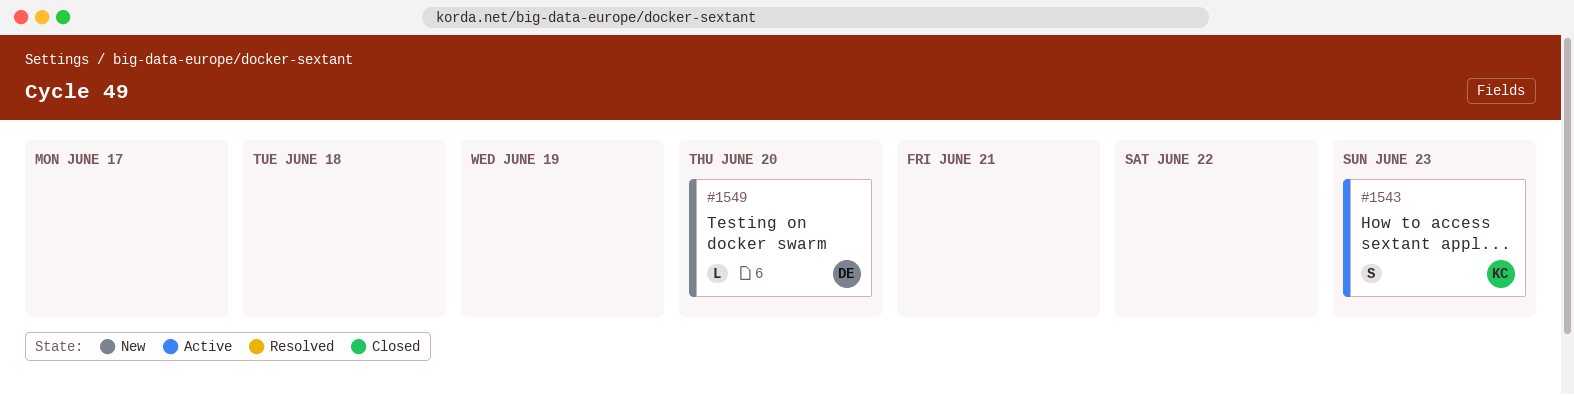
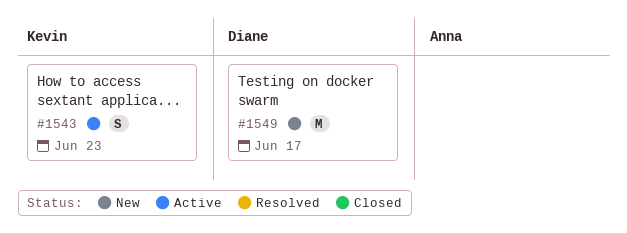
#1549, estimate: L -> M
#1549, due: Jun 20 -> Jun 17

